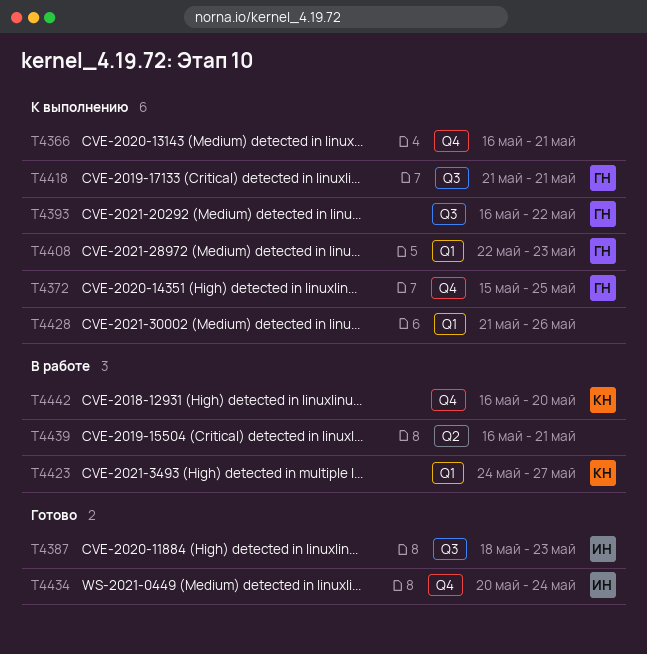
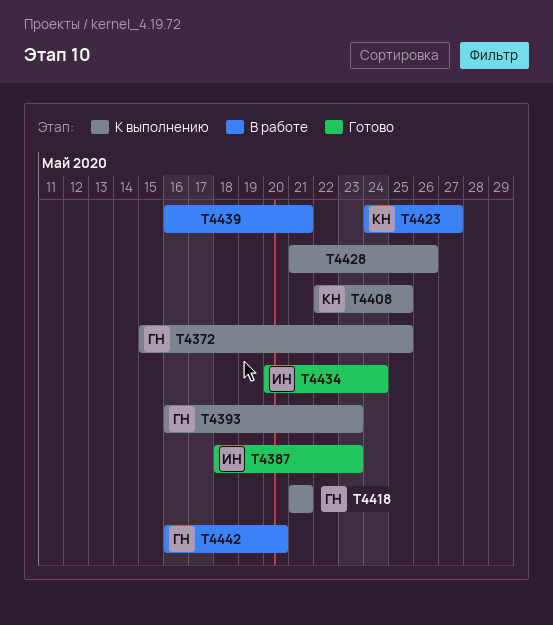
T4366: present -> none
T4393, due: May 22 -> May 23
T4408, owner: ГН -> КН
T4408, due: May 23 -> May 25
T4442, owner: КН -> ГН

